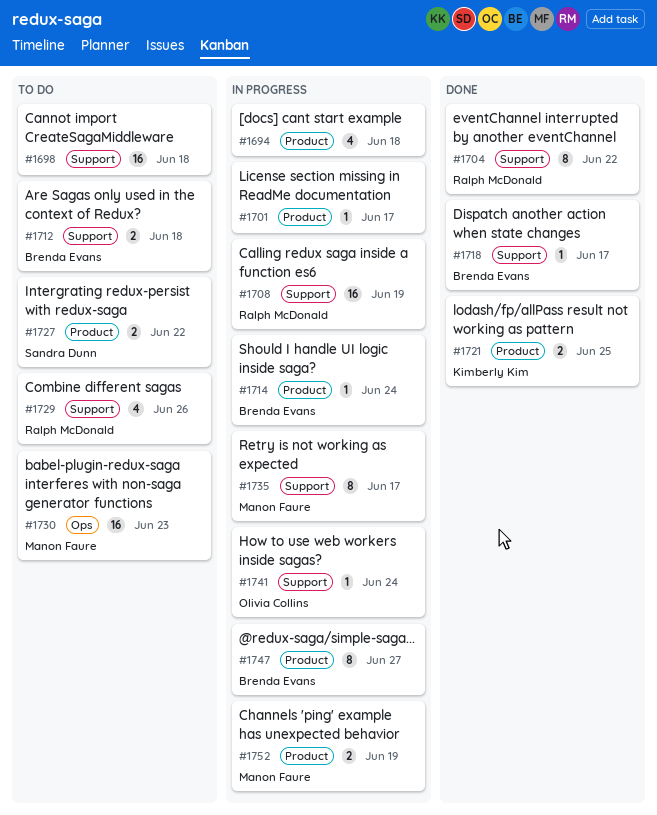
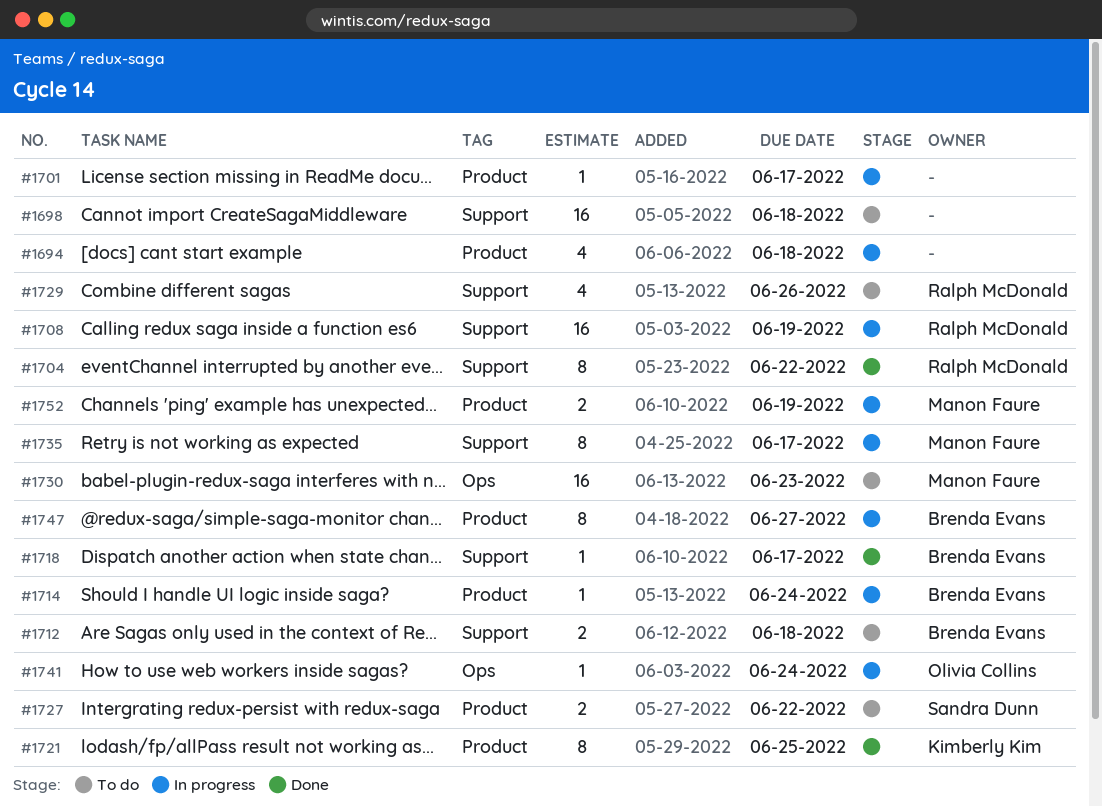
#1721, estimate: 2 -> 8
#1741, label: Support -> Ops

